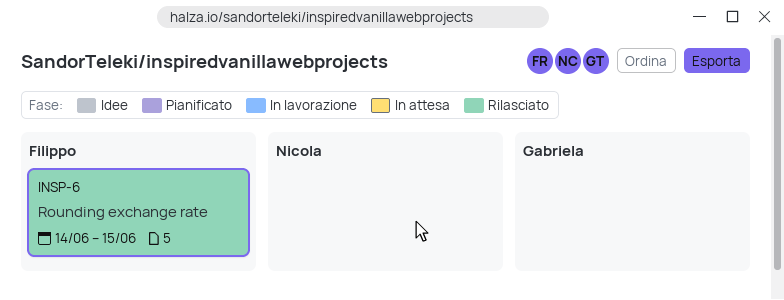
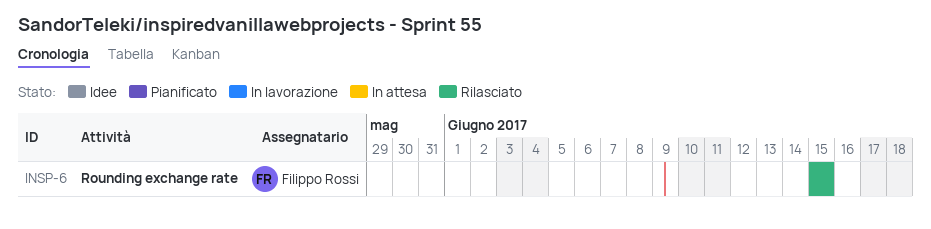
INSP-6, start: Jun 14 -> Jun 15

